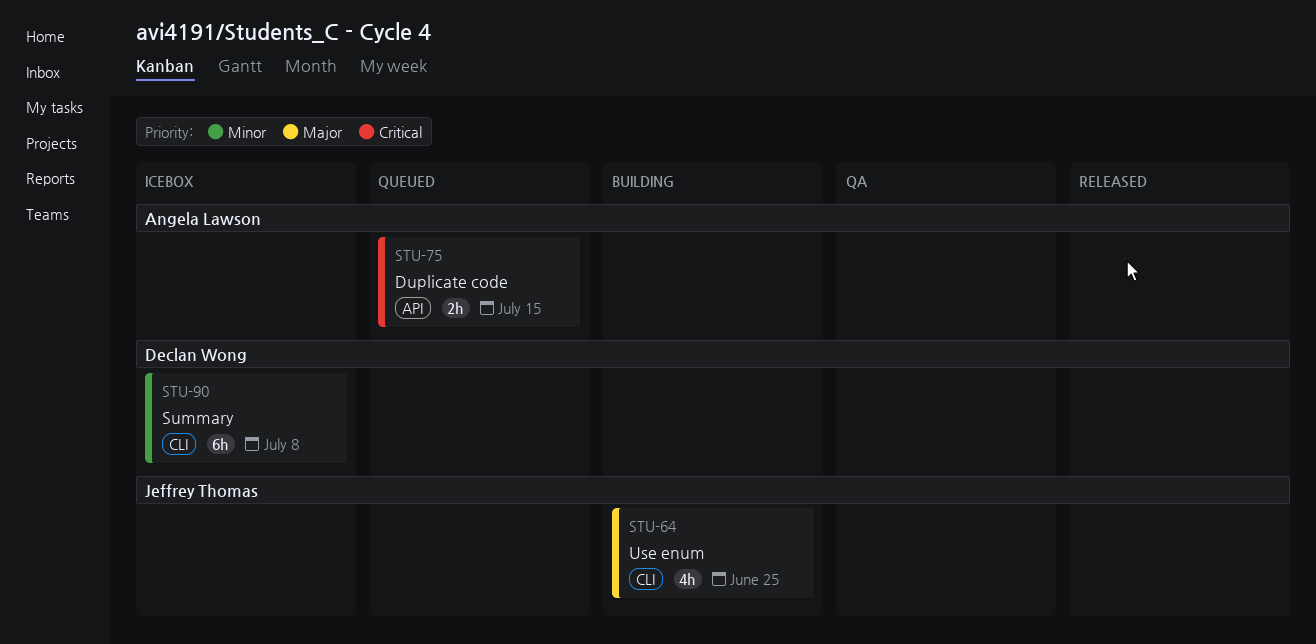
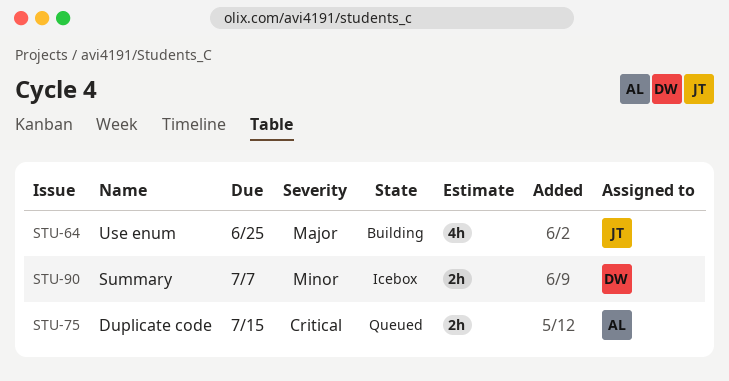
STU-90, estimate: 6h -> 2h
STU-90, due: Jul 8 -> Jul 7

